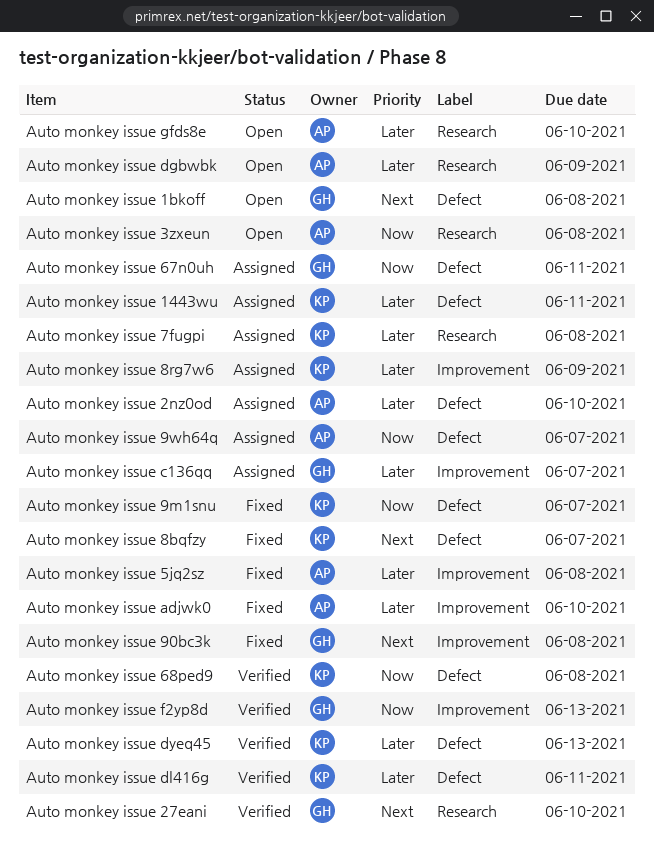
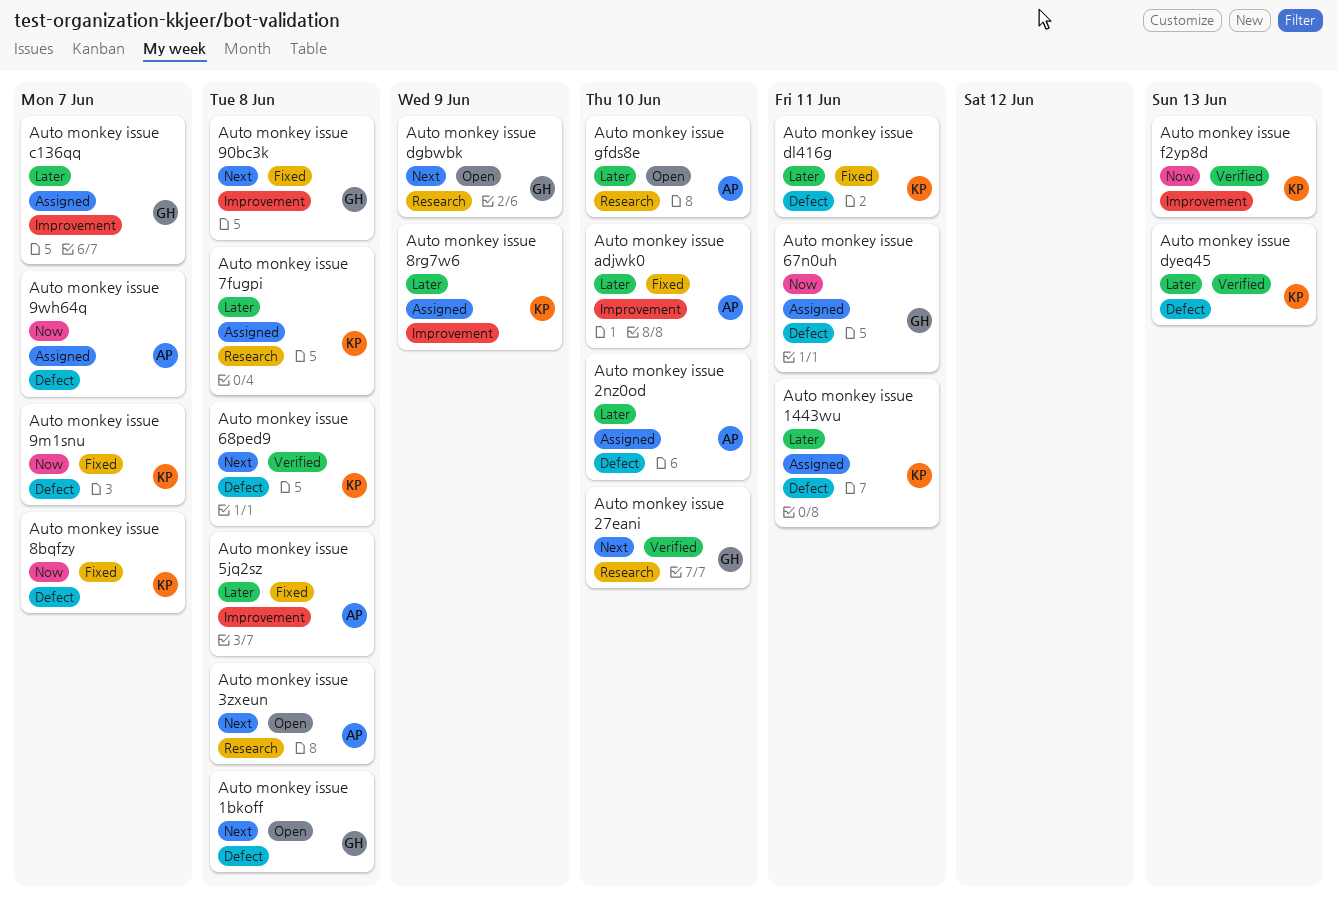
Auto monkey issue 3zxeun, priority: Now -> Next
Auto monkey issue 68ped9, priority: Now -> Next
Auto monkey issue 8bqfzy, priority: Next -> Now
Auto monkey issue dgbwbk, owner: AP -> GH
Auto monkey issue dgbwbk, priority: Later -> Next
Auto monkey issue dl416g, status: Verified -> Fixed
Auto monkey issue f2yp8d, owner: GH -> KP

